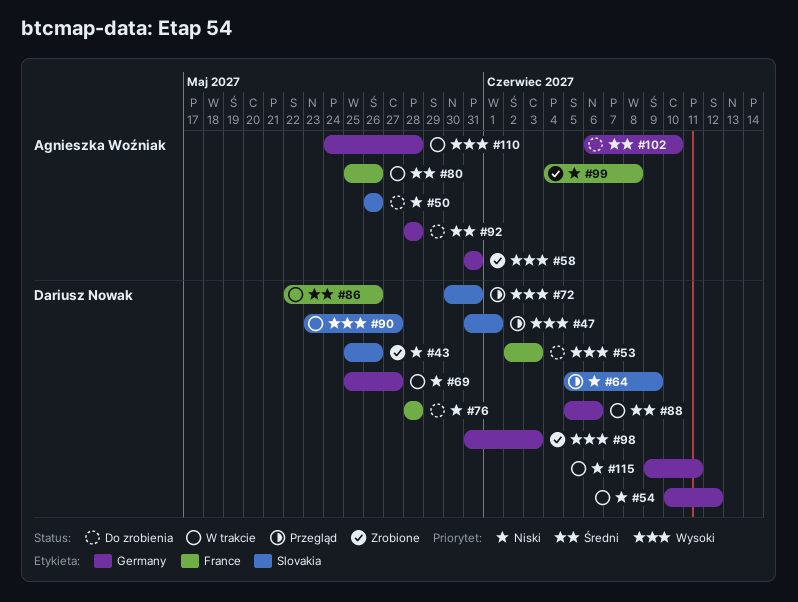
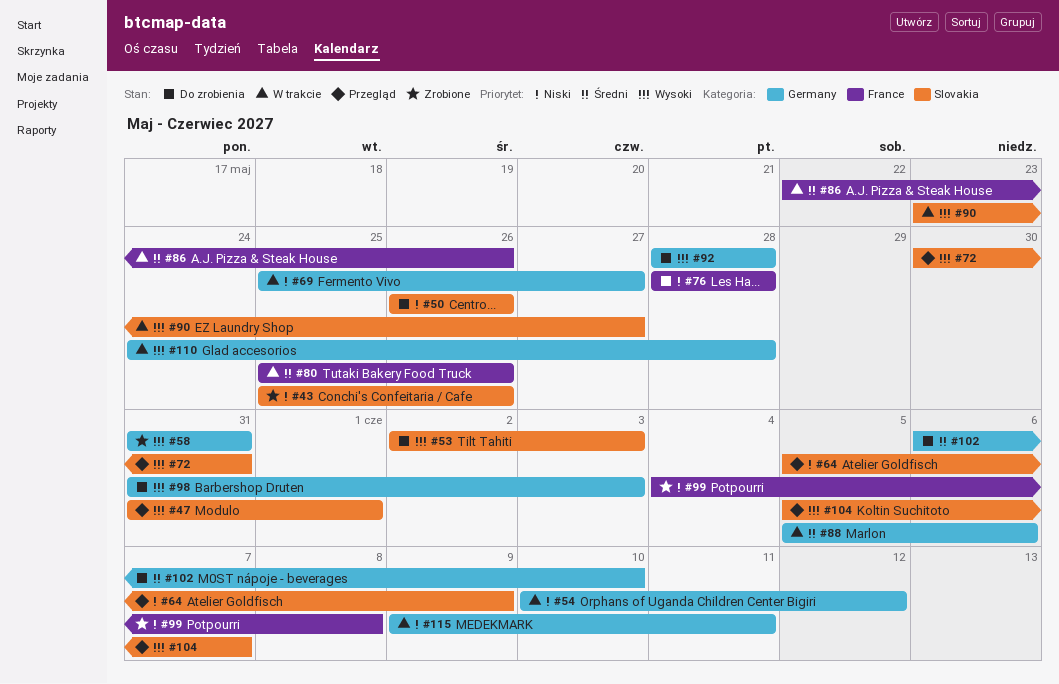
#53, label: France -> Slovakia
#92, priority: Średni -> Wysoki
#98, status: Zrobione -> Do zrobienia
#104: none -> present

